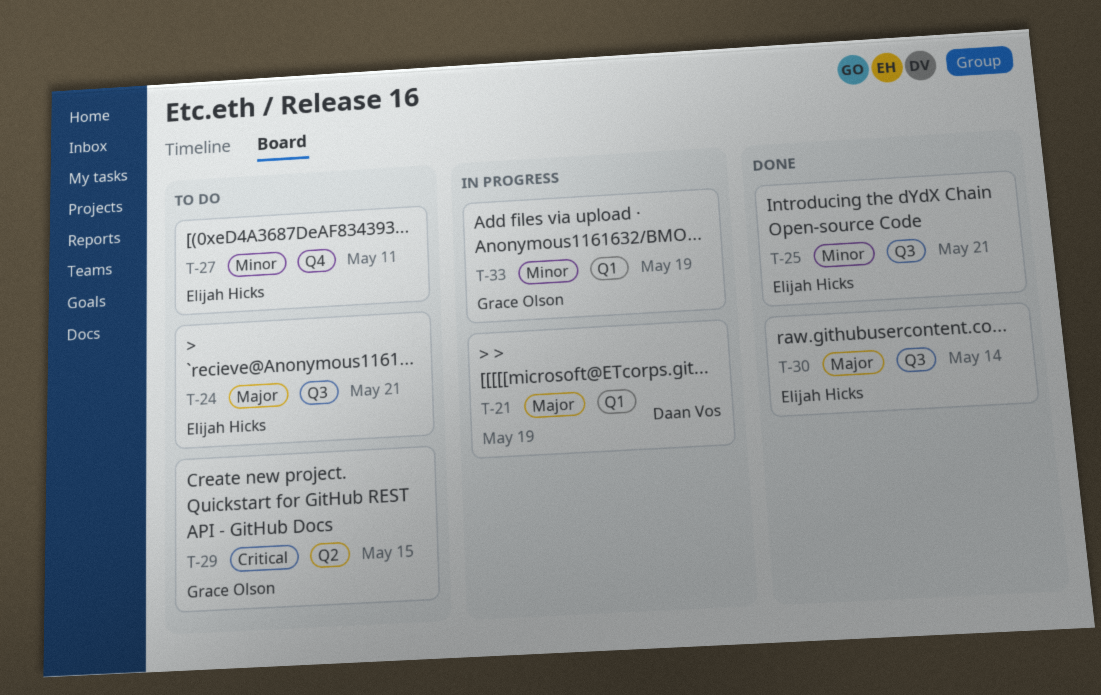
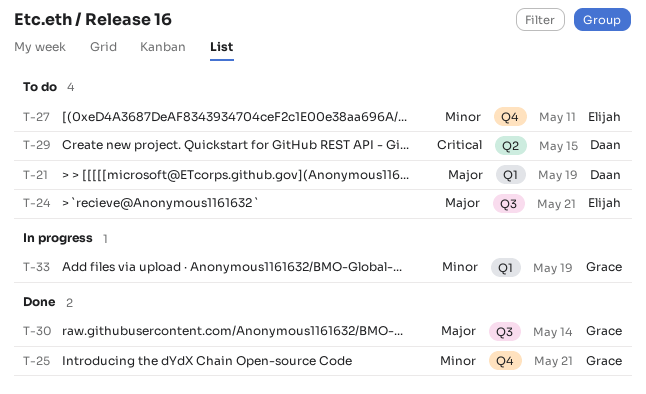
T-21, status: In progress -> To do
T-25, owner: Elijah Hicks -> Grace Olson
T-25, label: Q3 -> Q4
T-29, owner: Grace Olson -> Daan Vos
T-30, owner: Elijah Hicks -> Grace Olson

